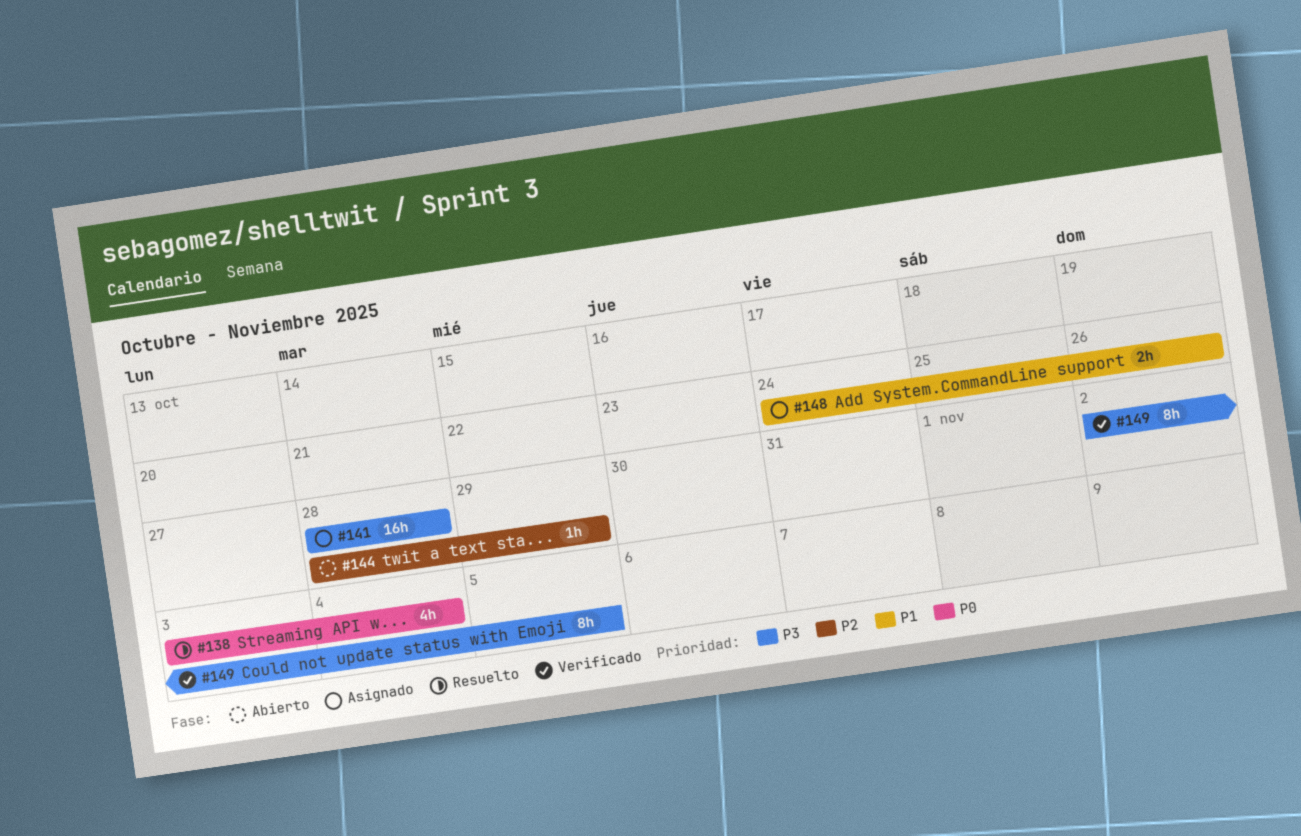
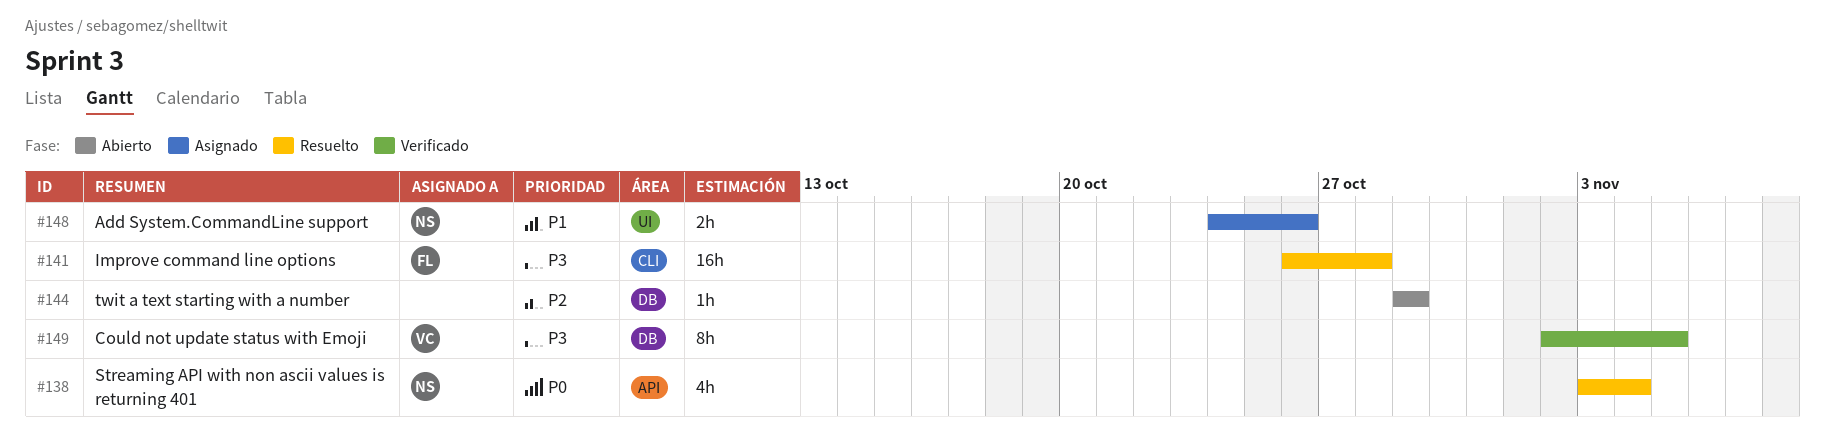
#141, status: Asignado -> Resuelto
#141, start: Oct 28 -> Oct 26
#144, start: Oct 28 -> Oct 29

